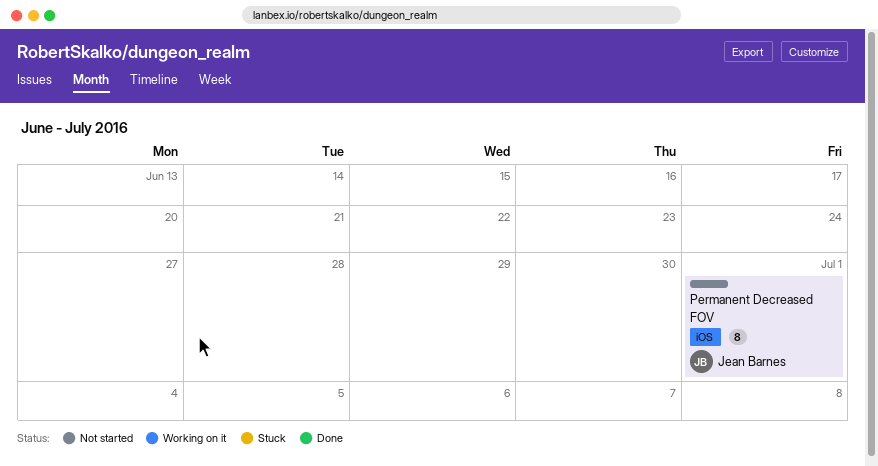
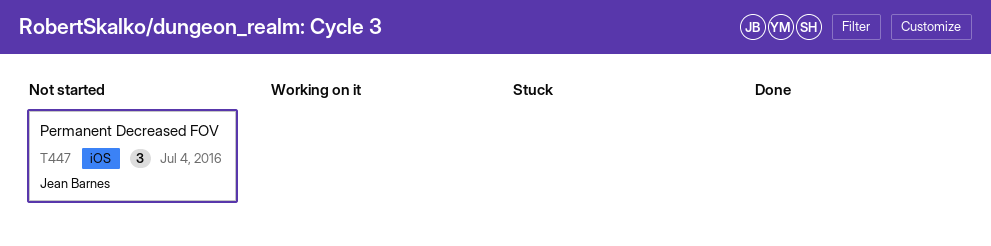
Permanent Decreased FOV, estimate: 8 -> 3
Permanent Decreased FOV, due: Jul 1 -> Jul 4

